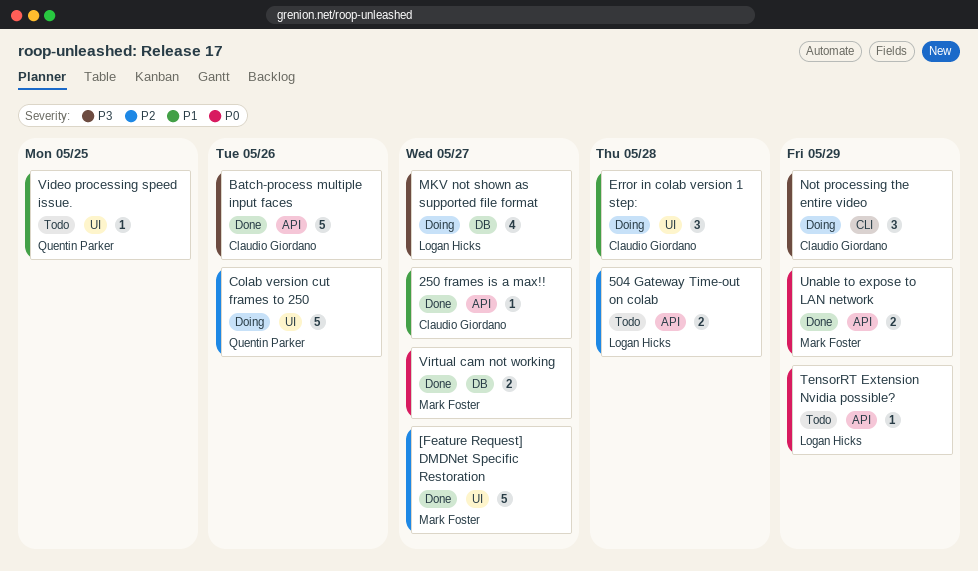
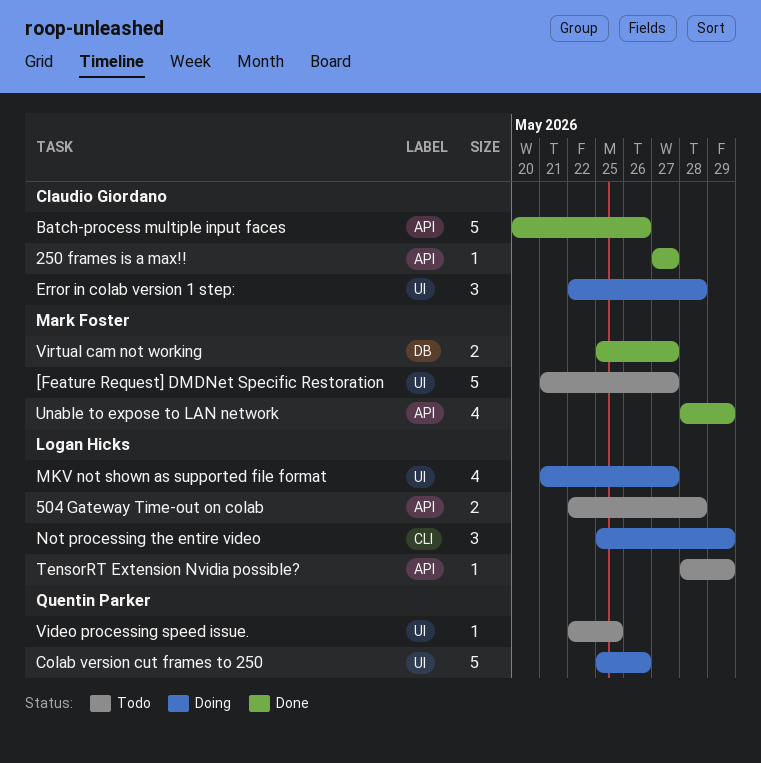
[Feature Request] DMDNet Specific Restoration, status: Done -> Todo
MKV not shown as supported file format, label: DB -> UI
Not processing the entire video, owner: Claudio Giordano -> Logan Hicks
Unable to expose to LAN network, estimate: 2 -> 4

